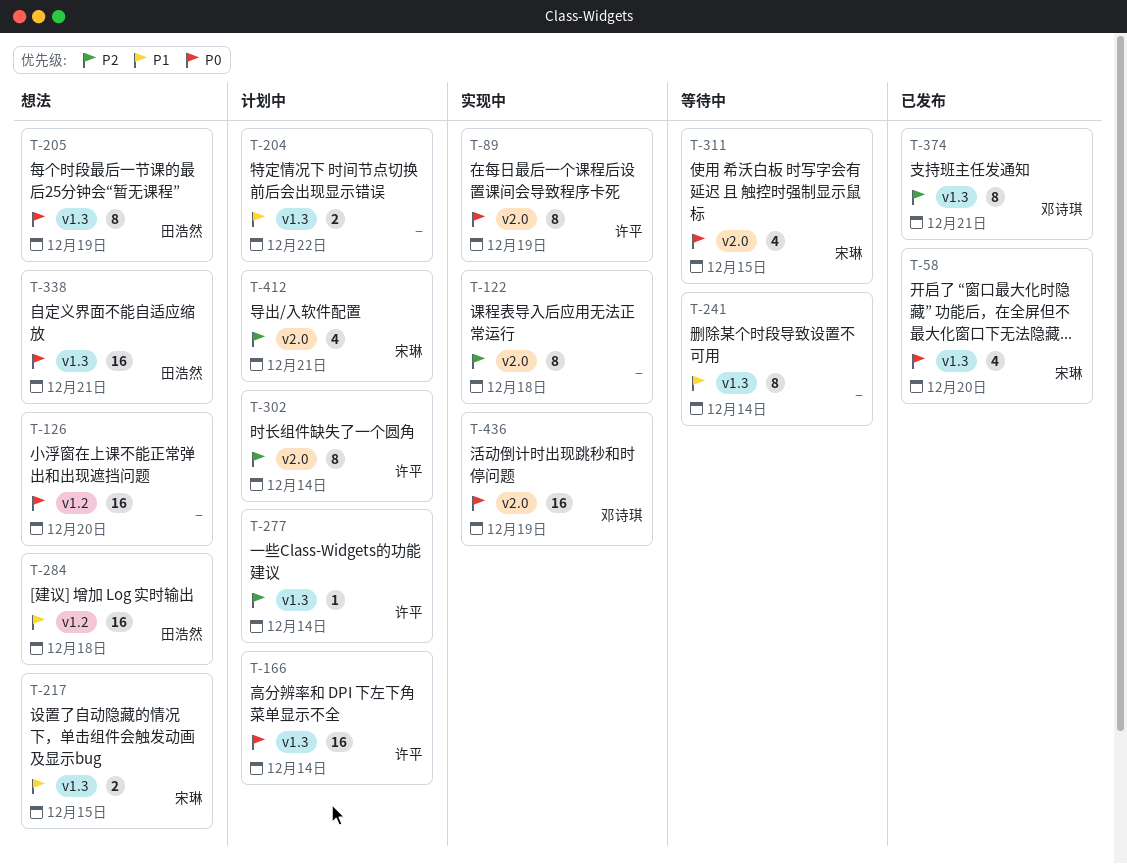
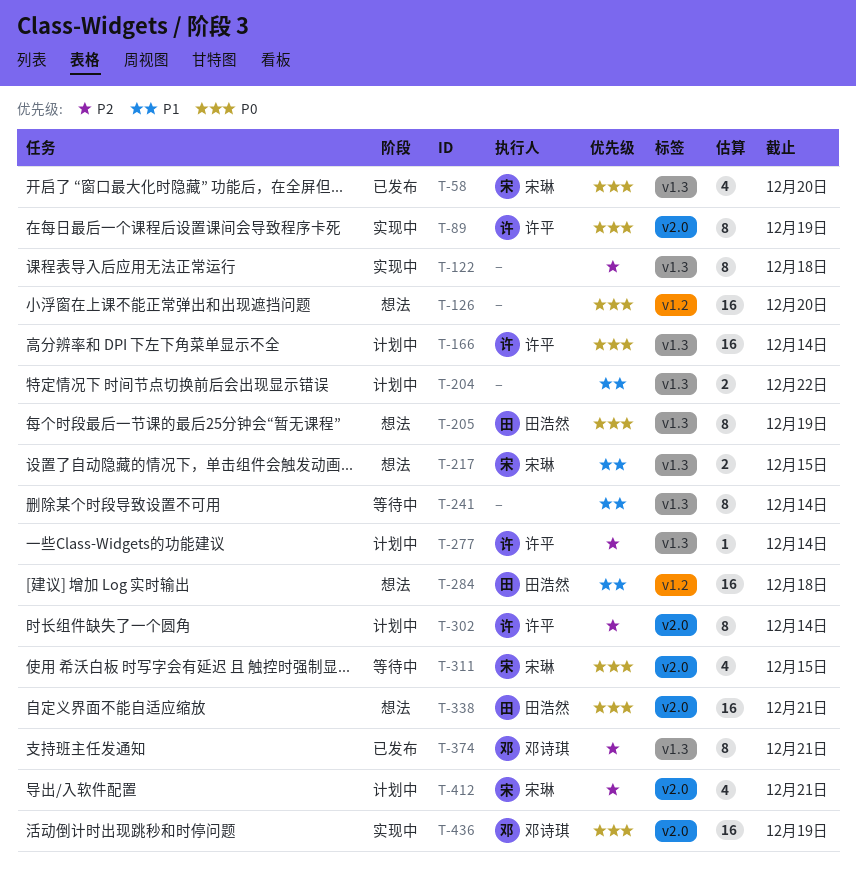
T-122, label: v2.0 -> v1.3
T-338, label: v1.3 -> v2.0

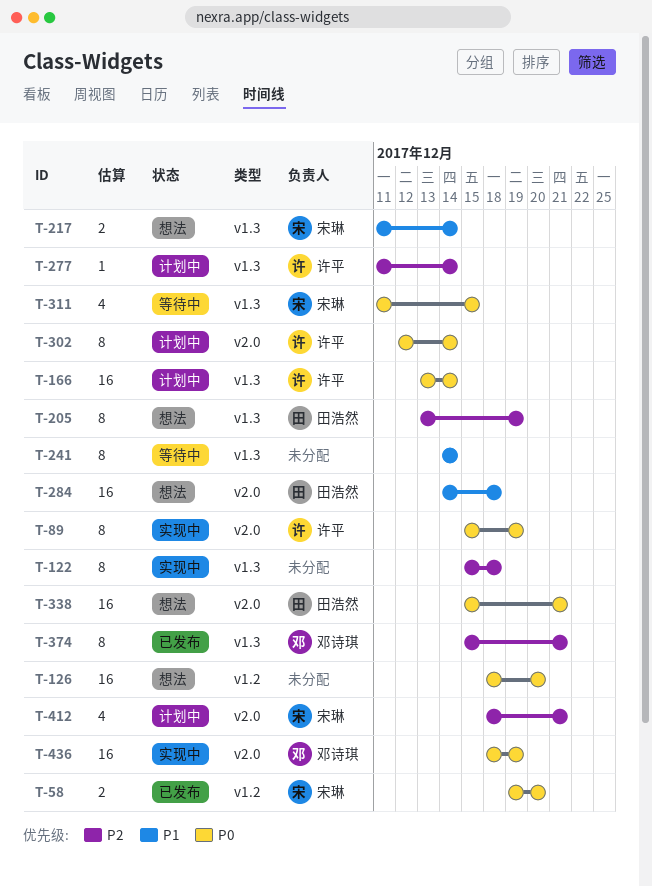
T-58, label: v1.3 -> v1.2
T-58, estimate: 4 -> 2
T-204: present -> none
T-205, priority: P0 -> P2
T-217, due: Dec 15 -> Dec 14
T-284, label: v1.2 -> v2.0
T-302, priority: P2 -> P0
T-311, label: v2.0 -> v1.3

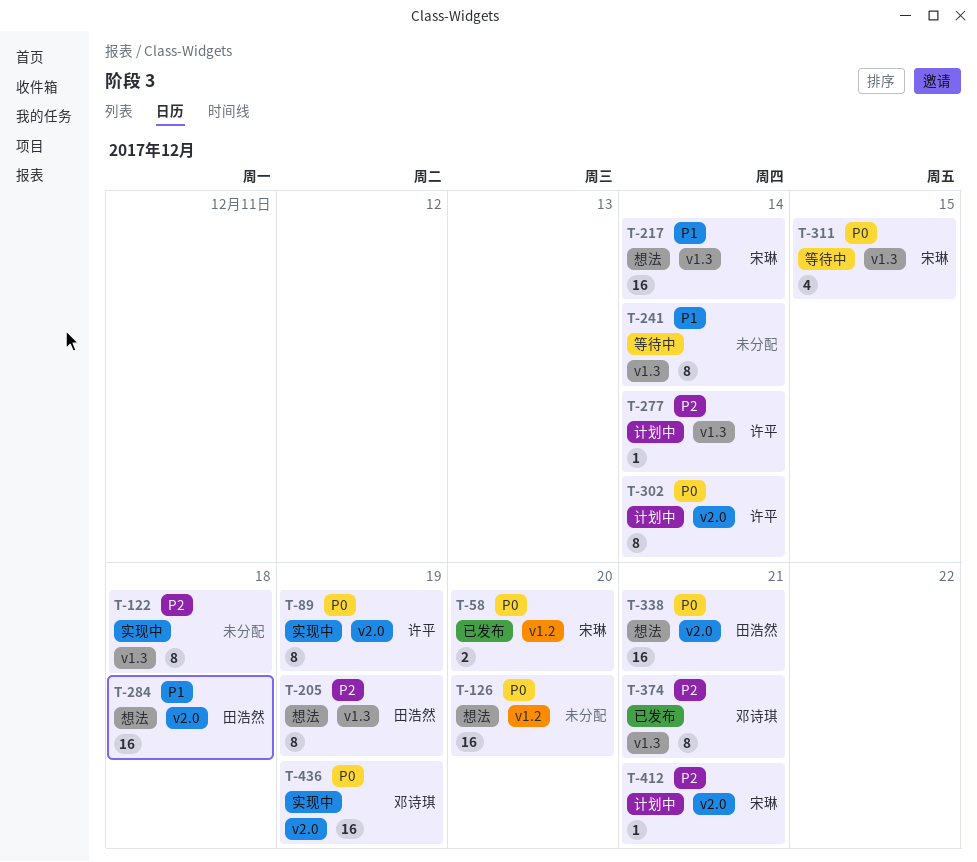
T-166: present -> none
T-217, estimate: 2 -> 16
T-412, estimate: 4 -> 1

